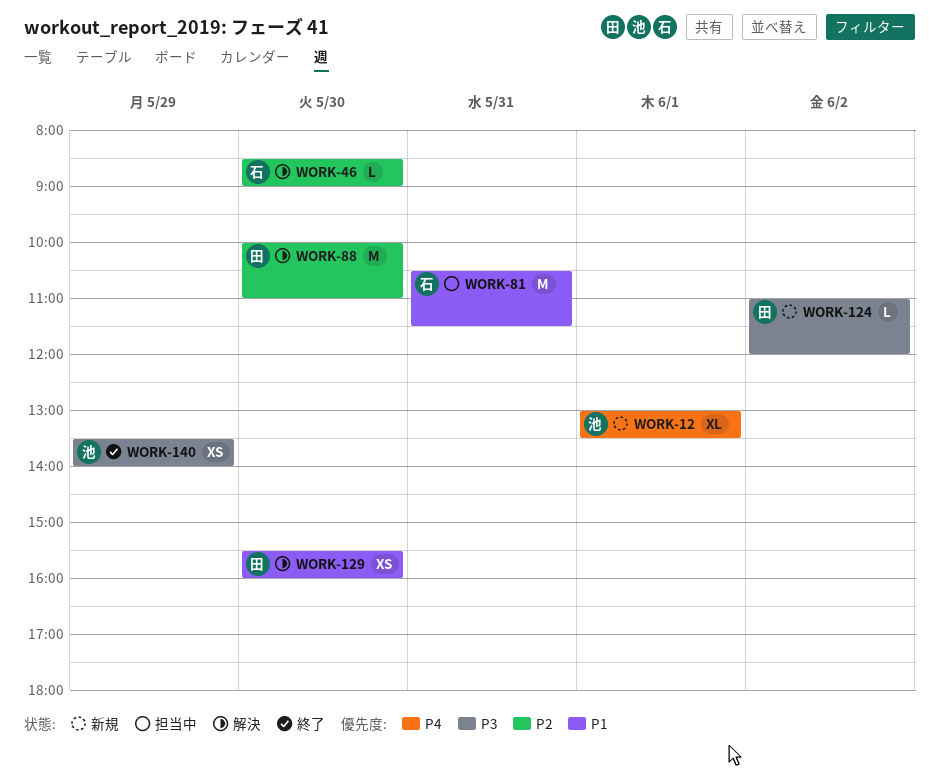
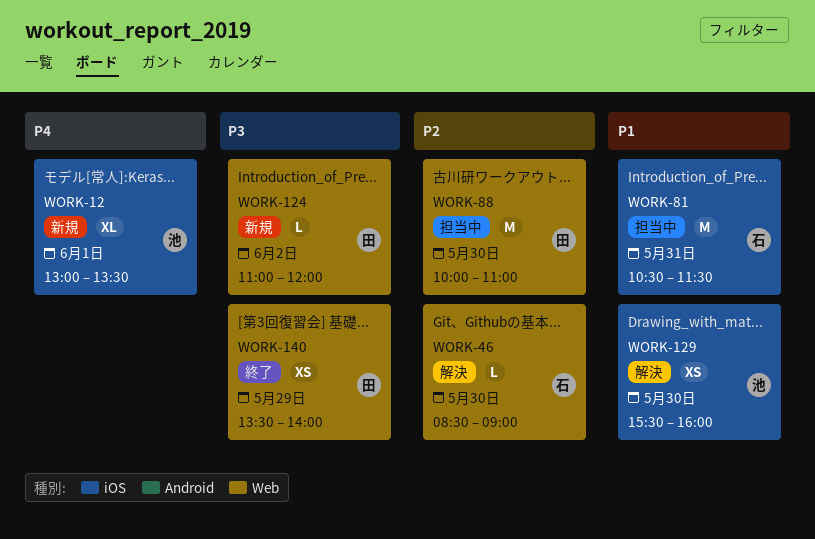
WORK-88, status: 解決 -> 担当中
WORK-129, owner: 田 -> 池
WORK-140, owner: 池 -> 田

